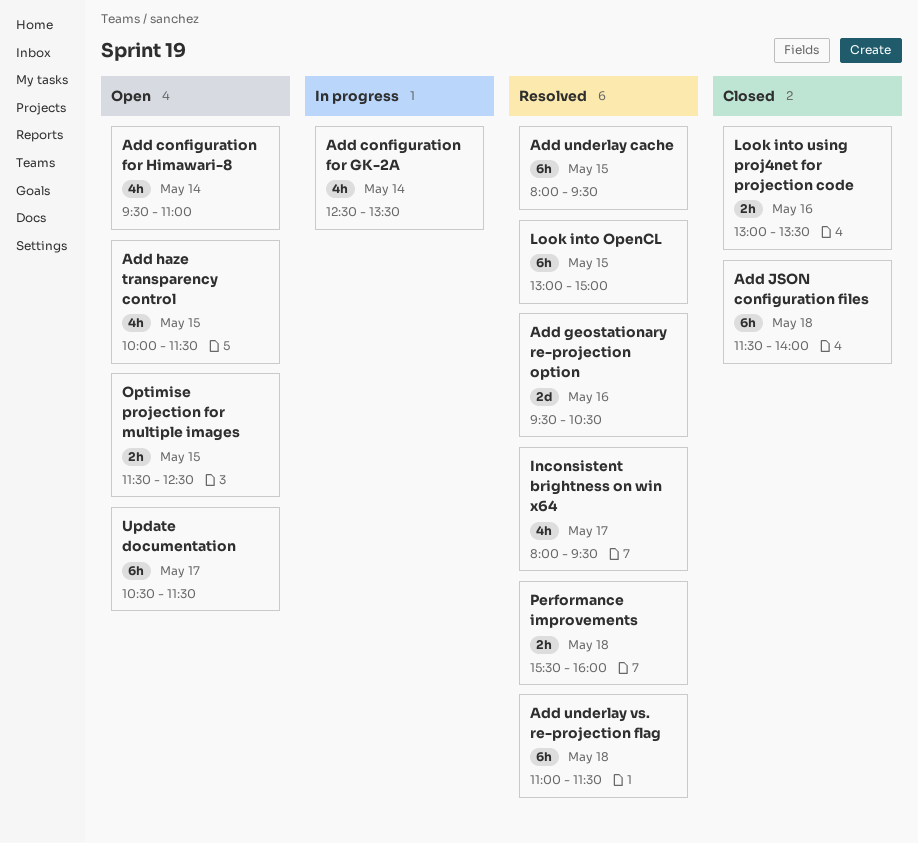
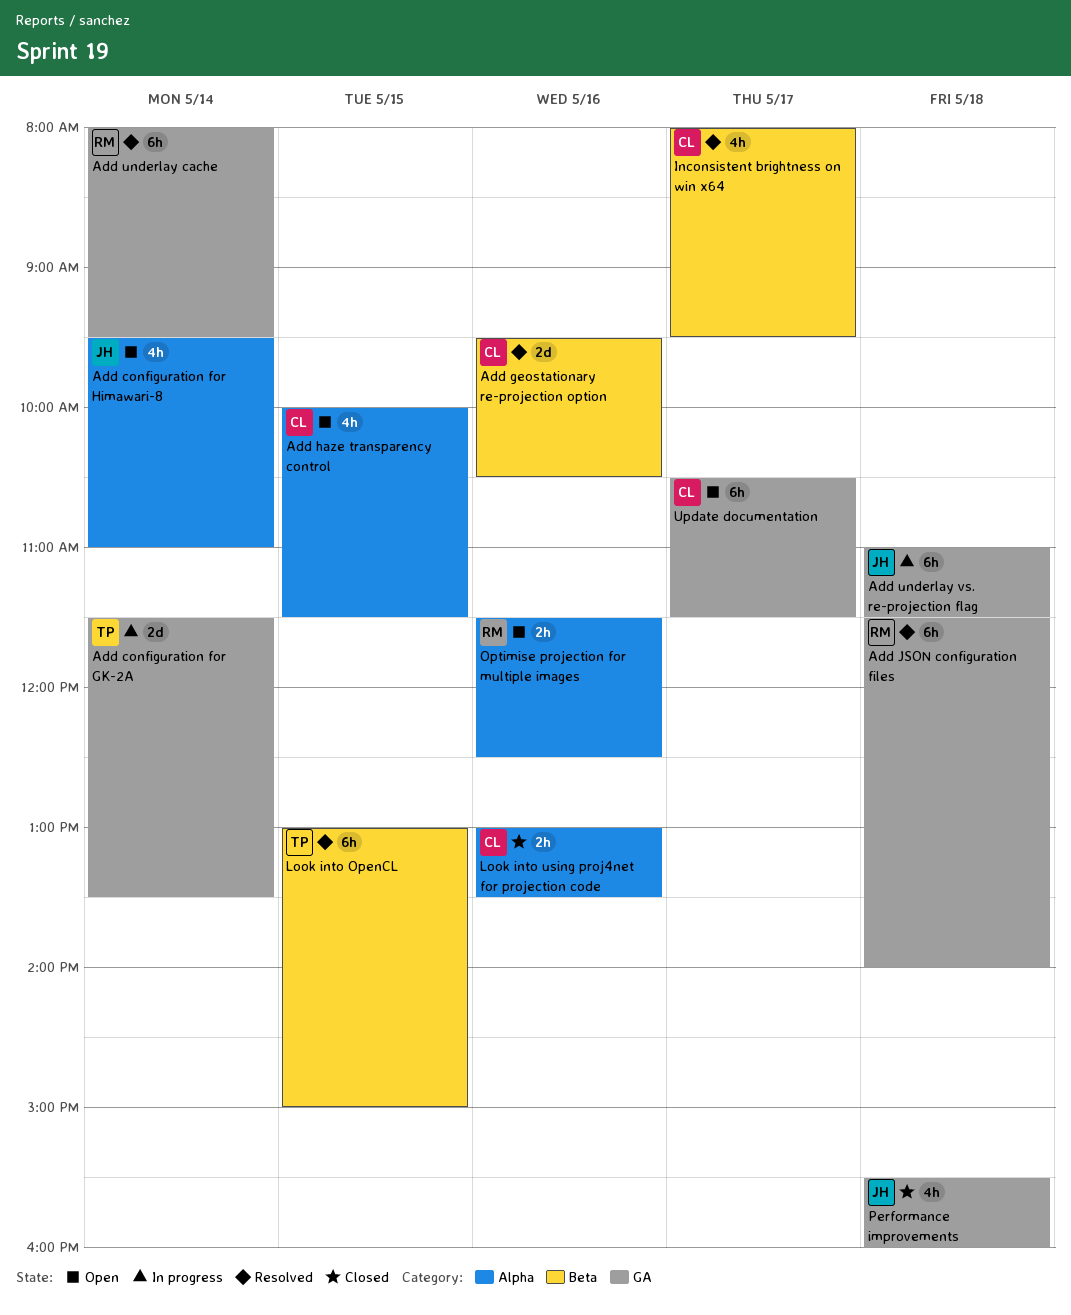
Add configuration for GK-2A, estimate: 4h -> 2d
Add configuration for GK-2A, begins: 12:30 -> 11:30
Add JSON configuration files, status: Closed -> Resolved
Add underlay cache, day: May 15 -> May 14
Add underlay vs. re-projection flag, status: Resolved -> In progress
Optimise projection for multiple images, day: May 15 -> May 16
Performance improvements, status: Resolved -> Closed
Performance improvements, estimate: 2h -> 4h

